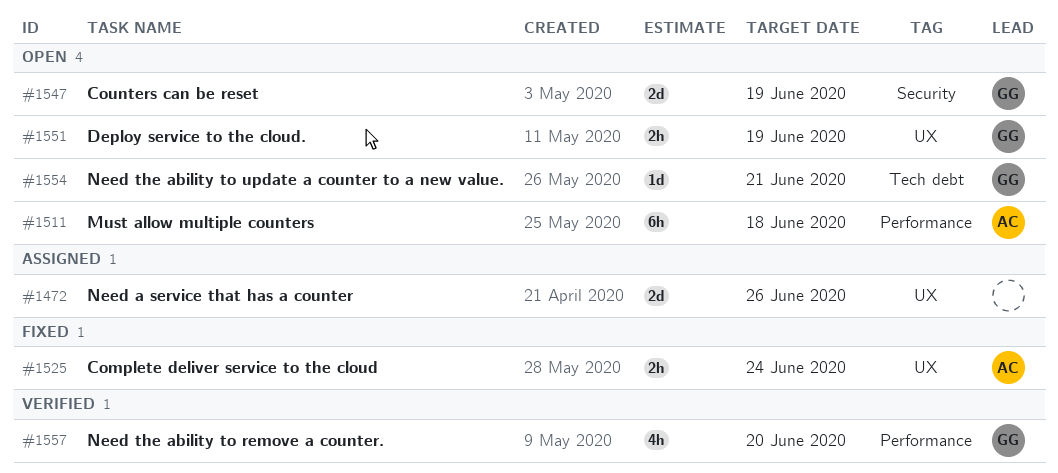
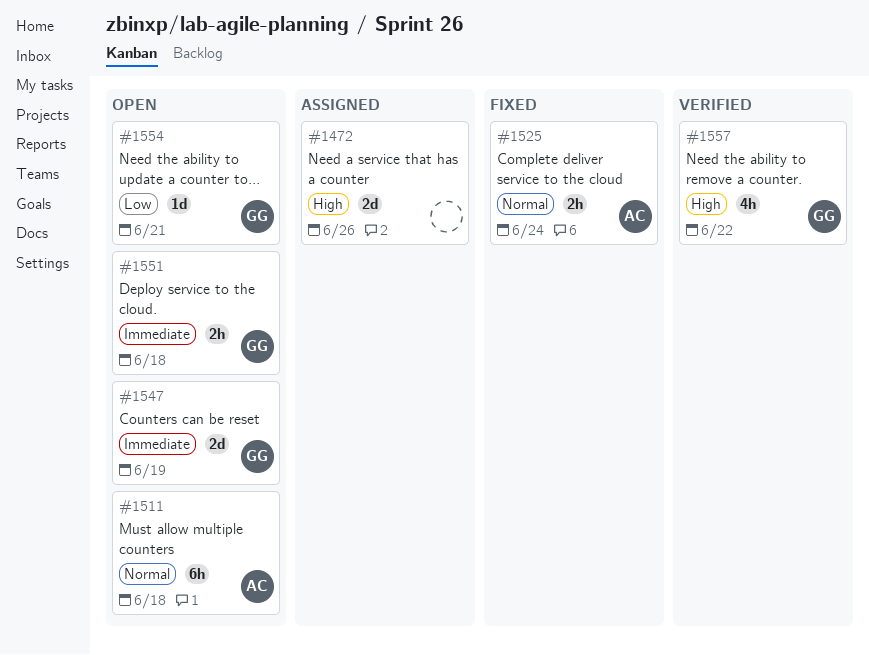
#1551, due: Jun 19 -> Jun 18
#1557, due: Jun 20 -> Jun 22

